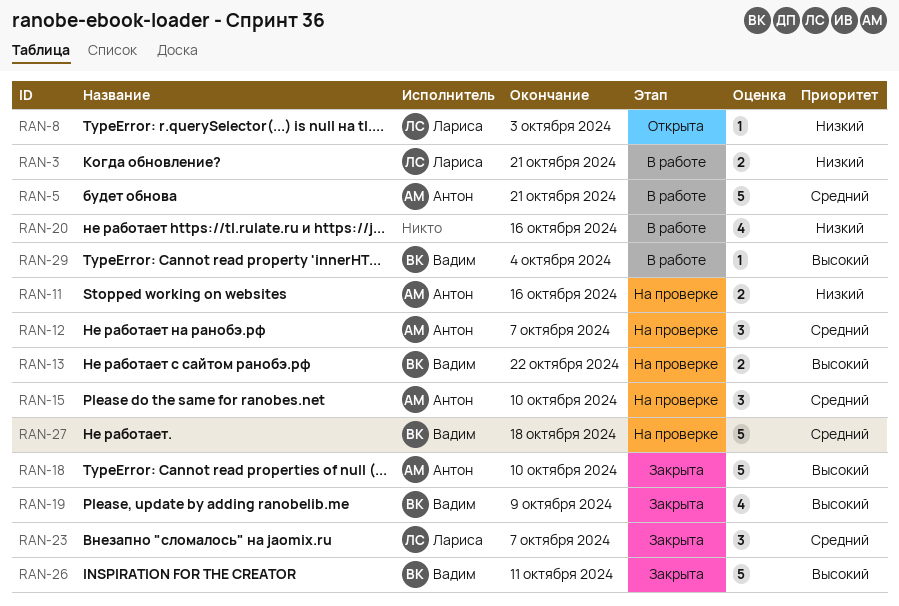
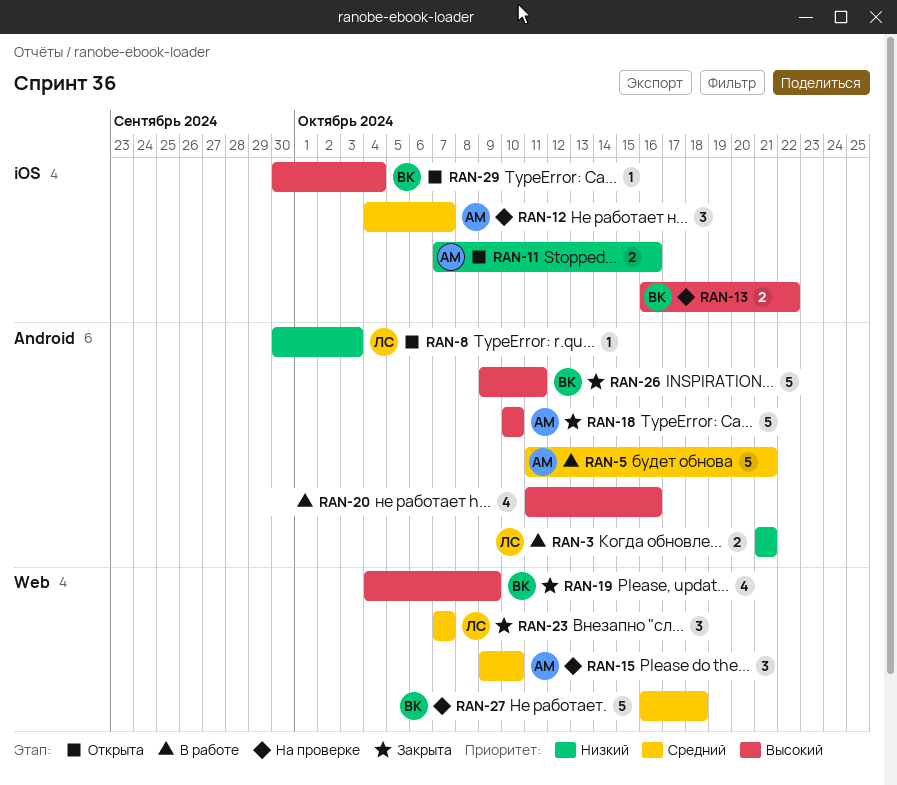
RAN-11, status: На проверке -> Открыта
RAN-20, priority: Низкий -> Высокий
RAN-29, status: В работе -> Открыта

